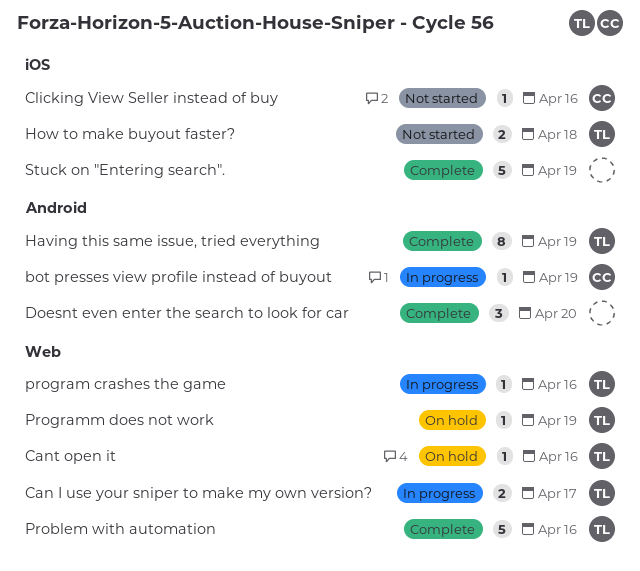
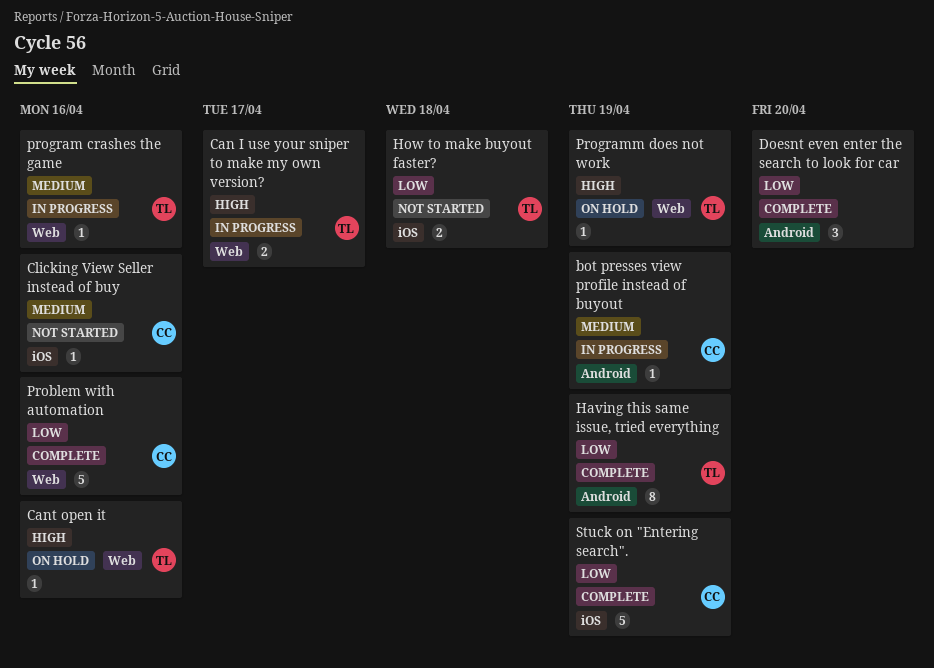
Problem with automation, owner: TL -> CC
Stuck on "Entering search"., owner: none -> CC

